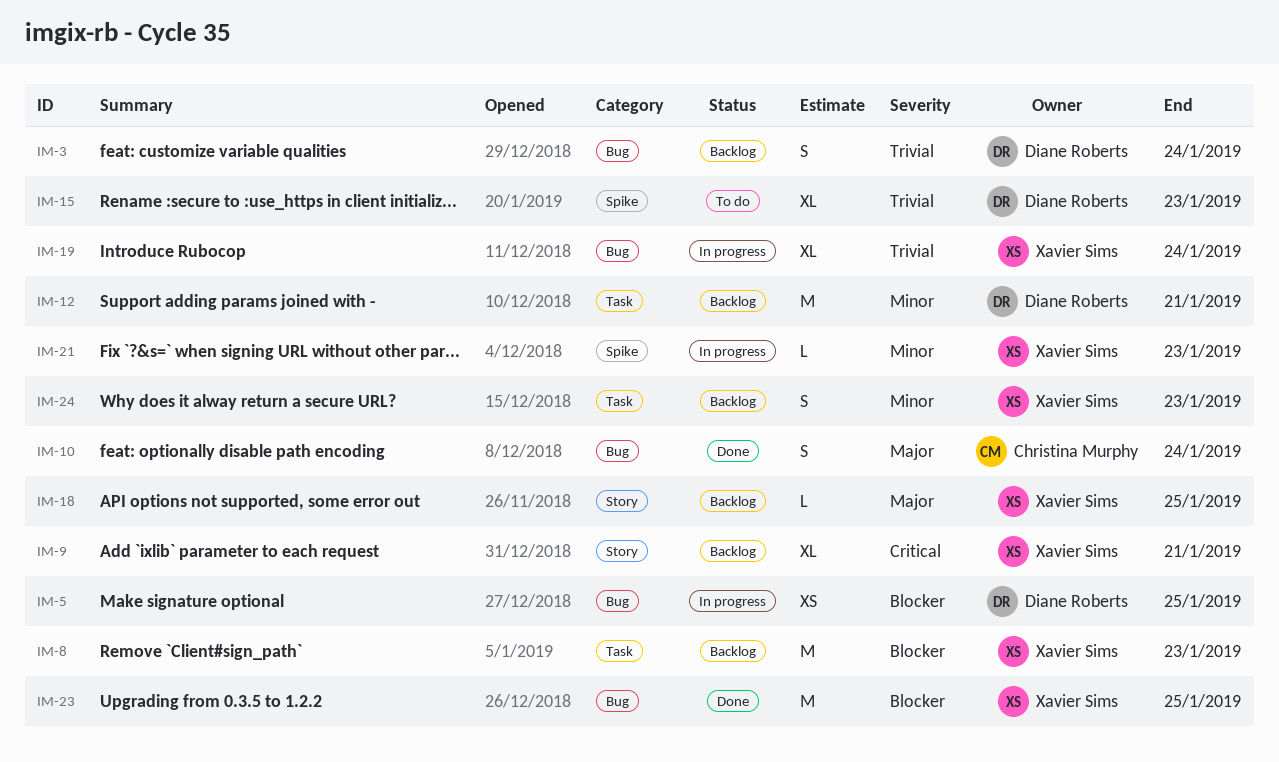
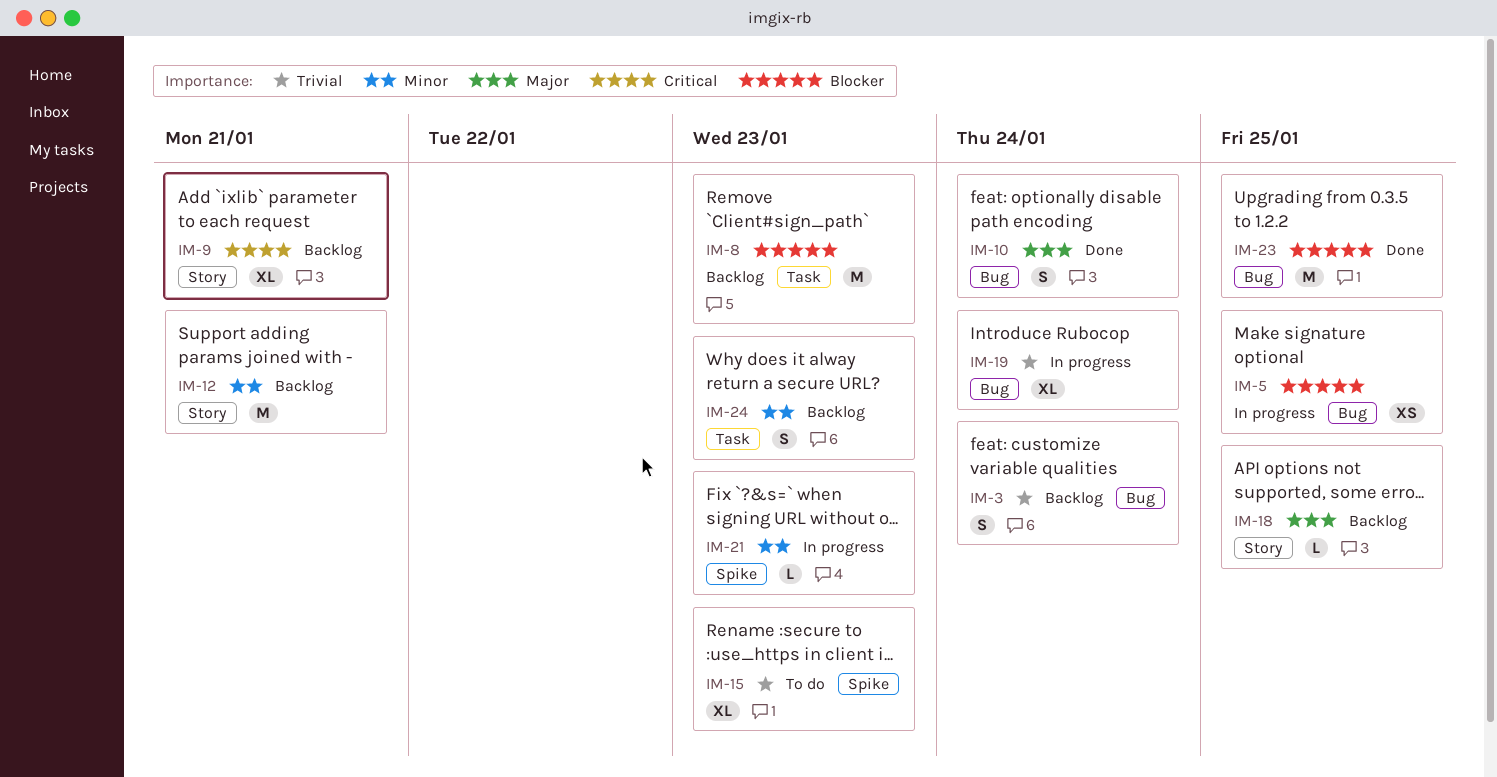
IM-12, label: Task -> Story

